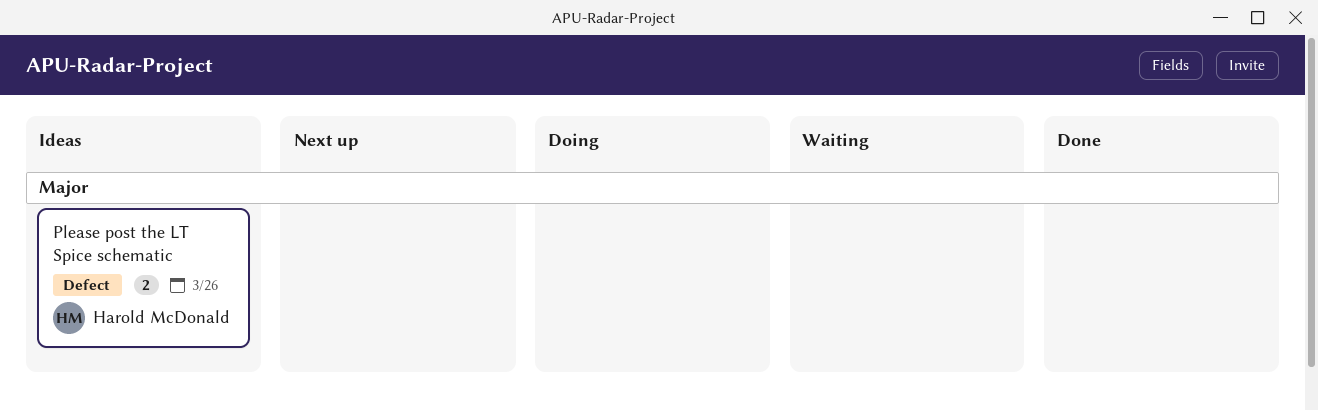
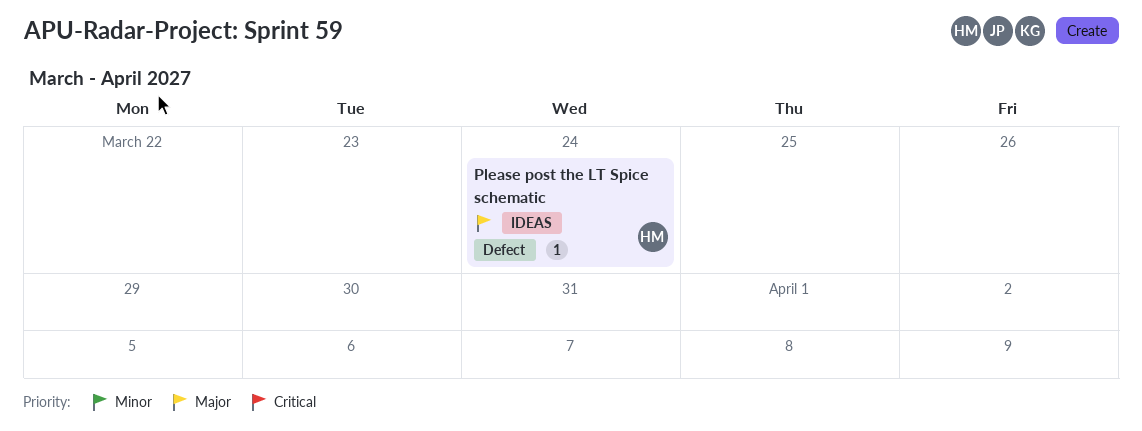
Please post the LT Spice schematic, estimate: 2 -> 1
Please post the LT Spice schematic, due: Mar 26 -> Mar 24

